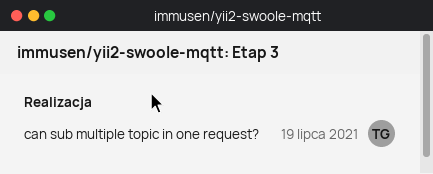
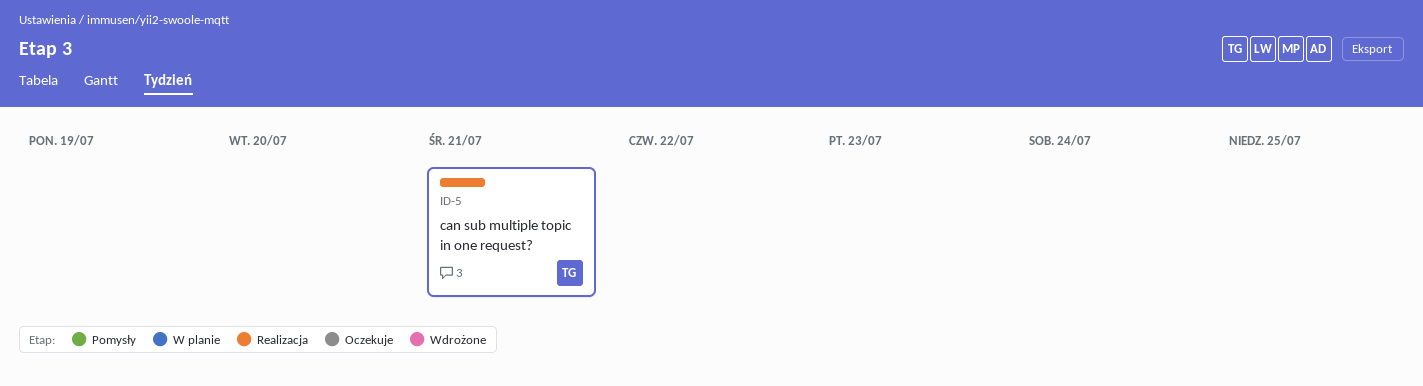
can sub multiple topic in one request?, due: Jul 19 -> Jul 21

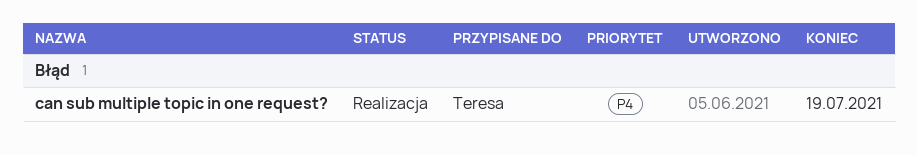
can sub multiple topic in one request?, due: Jul 21 -> Jul 19

